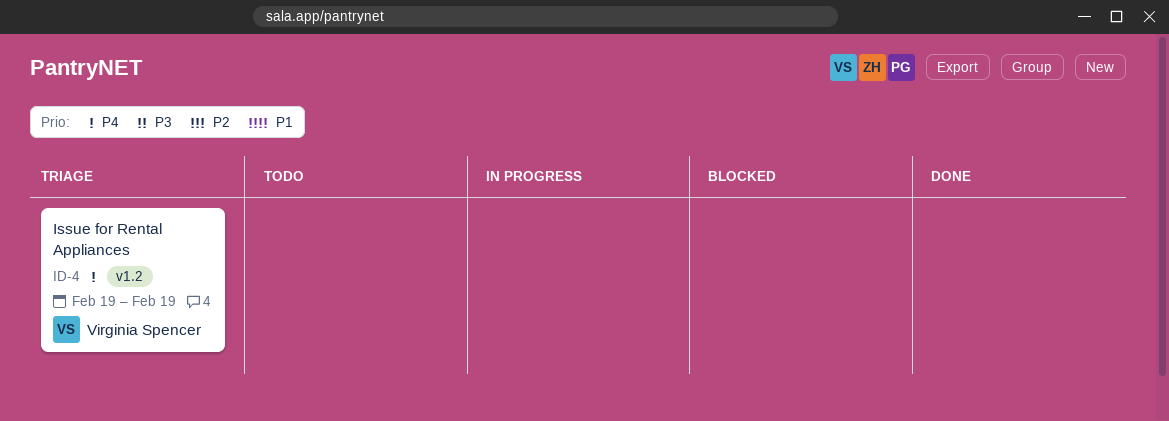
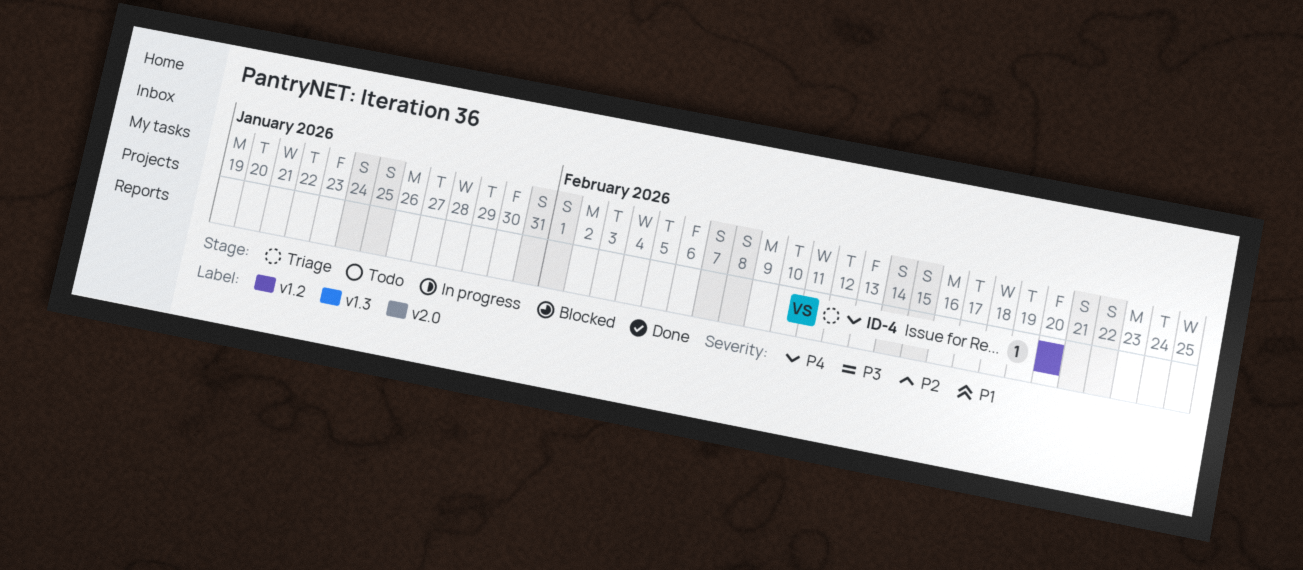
ID-4, start: Feb 19 -> Feb 20
ID-4, due: Feb 19 -> Feb 20

